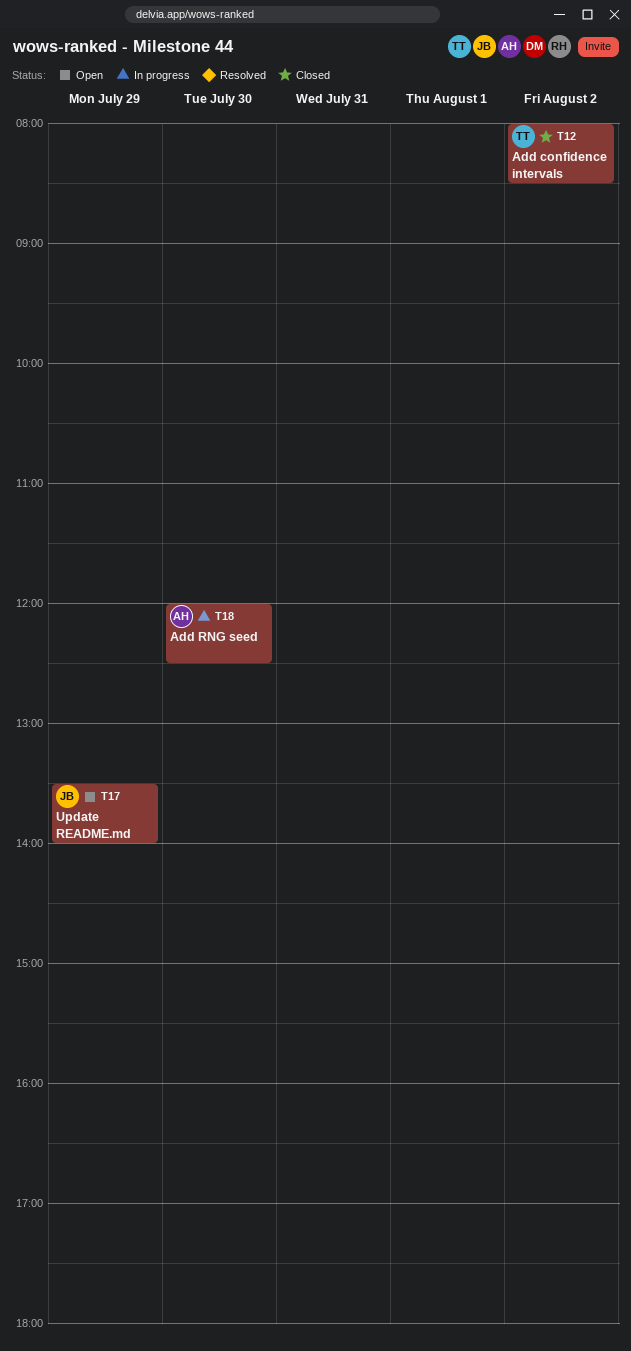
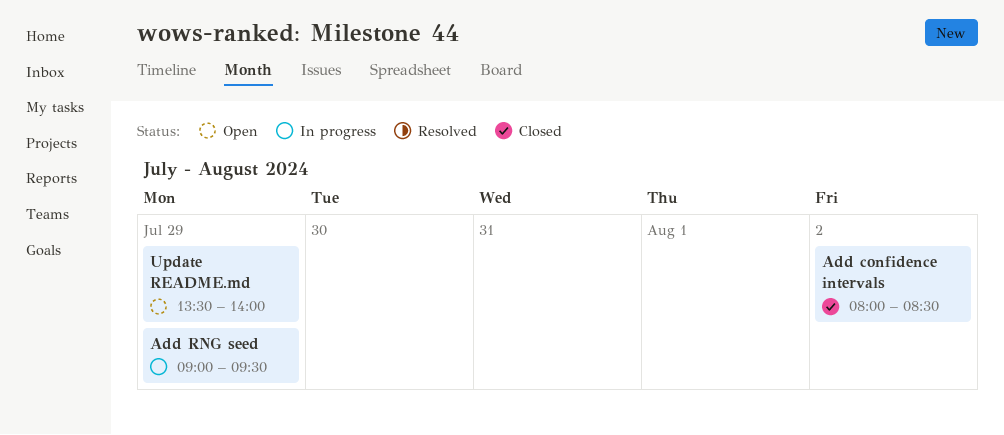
Add RNG seed, day: Jul 30 -> Jul 29
Add RNG seed, begins: 12:00 -> 09:00
Add RNG seed, ends: 12:30 -> 09:30

